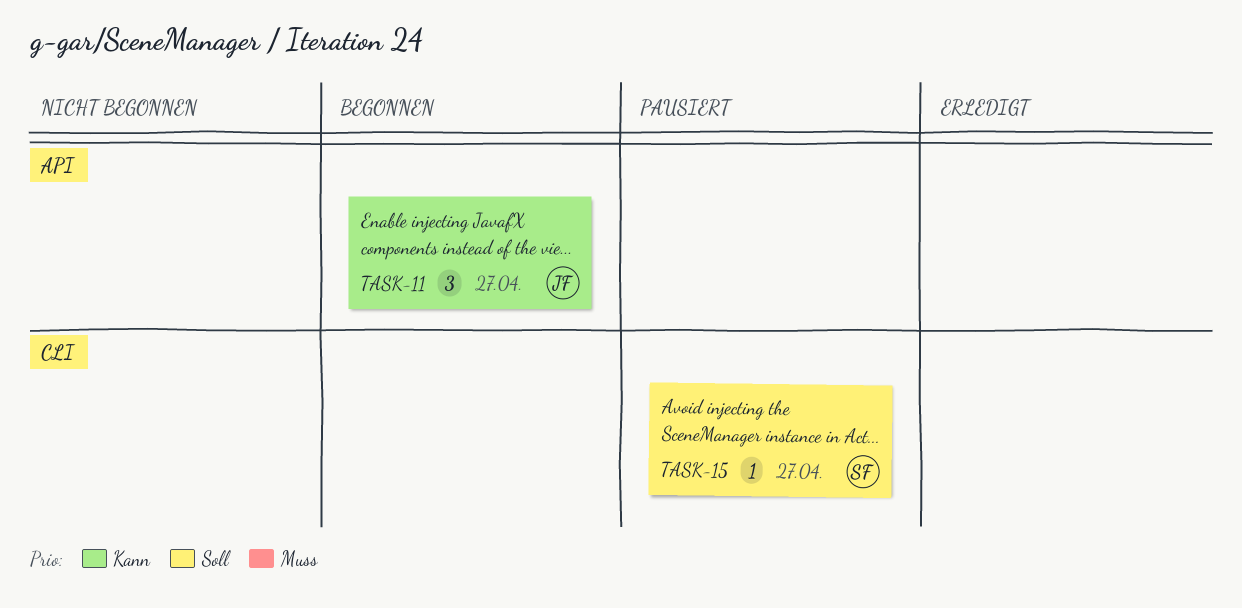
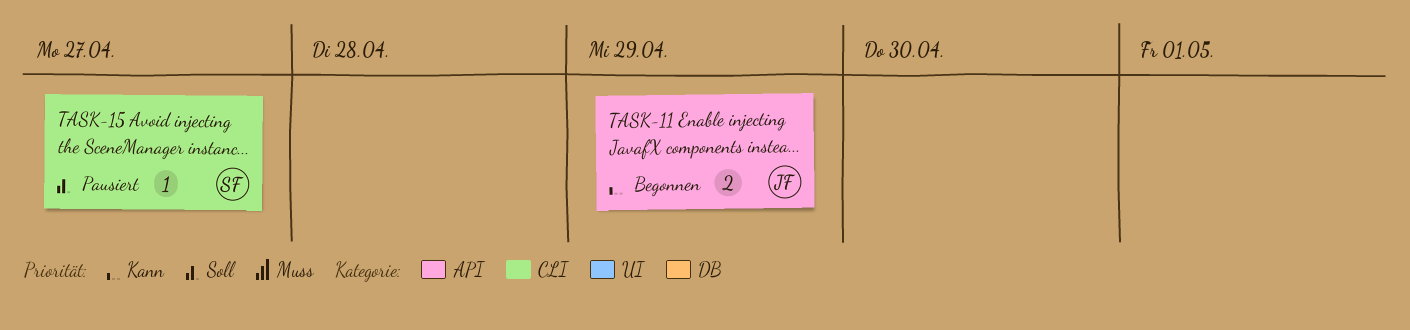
TASK-11, estimate: 3 -> 2
TASK-11, due: Apr 27 -> Apr 29

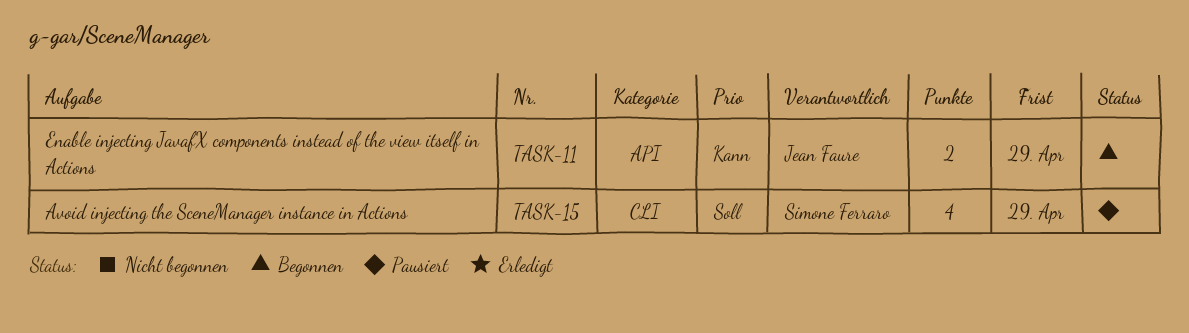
TASK-15, estimate: 1 -> 4
TASK-15, due: Apr 27 -> Apr 29

